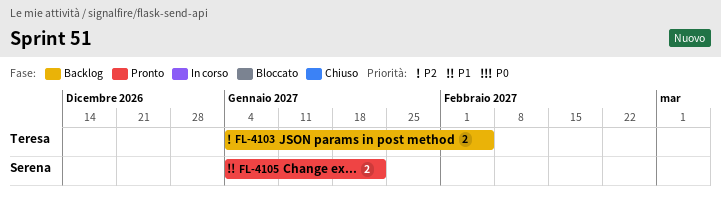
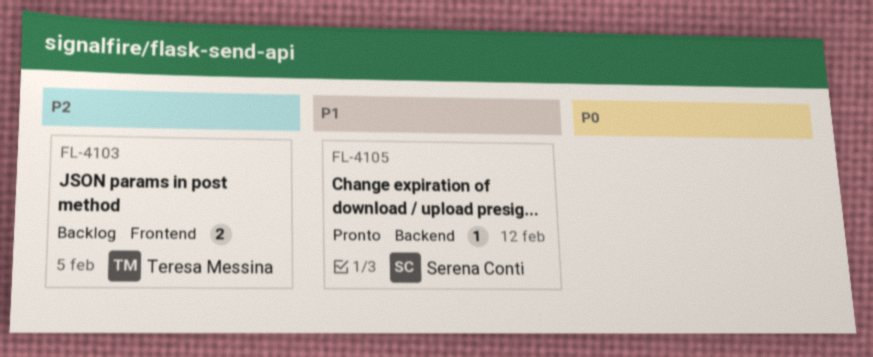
FL-4105, estimate: 2 -> 1
FL-4105, due: Jan 22 -> Feb 12

